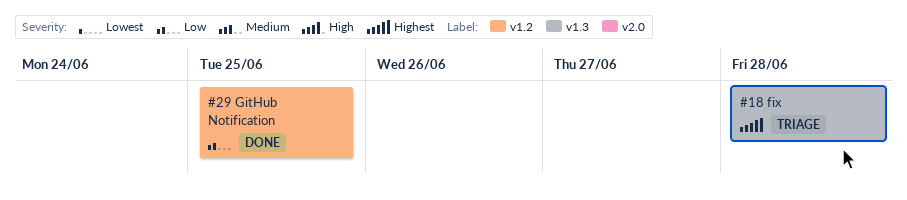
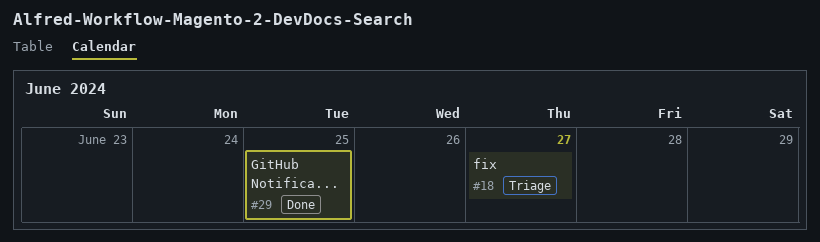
#18, due: Jun 28 -> Jun 27

